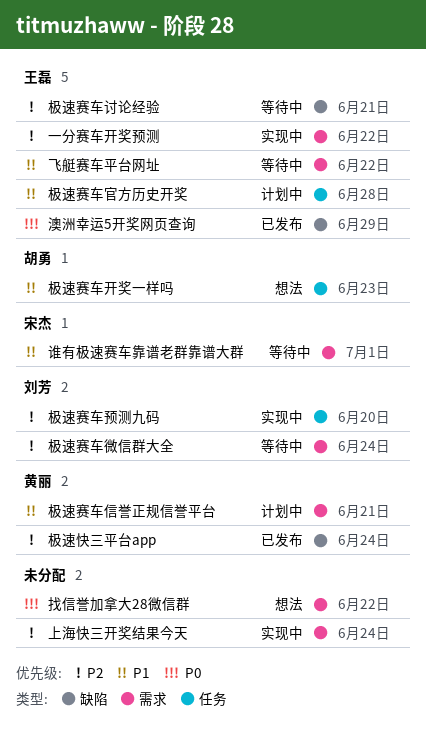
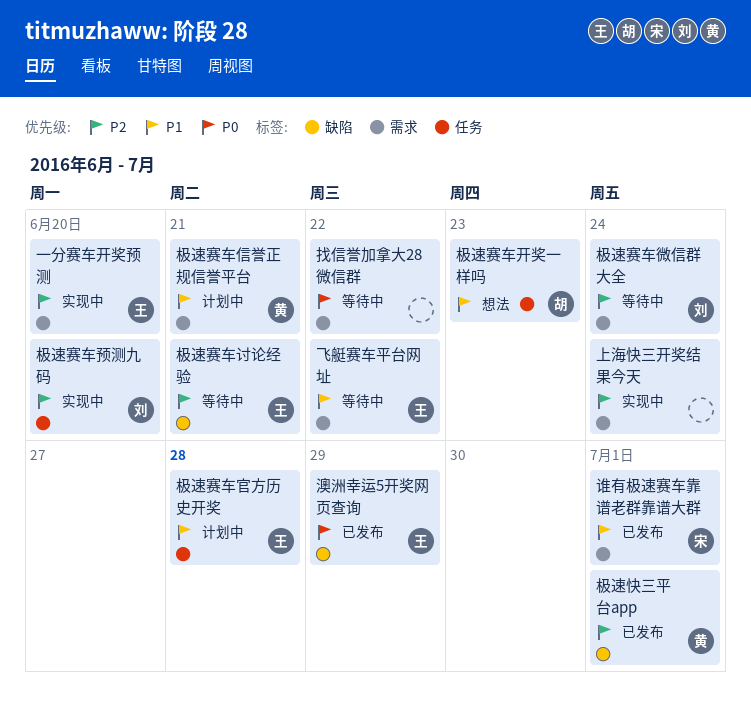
一分赛车开奖预测, due: Jun 22 -> Jun 20
找信誉加拿大28微信群, status: 想法 -> 等待中
极速快三平台app, due: Jun 24 -> Jul 1
谁有极速赛车靠谱老群靠谱大群, status: 等待中 -> 已发布

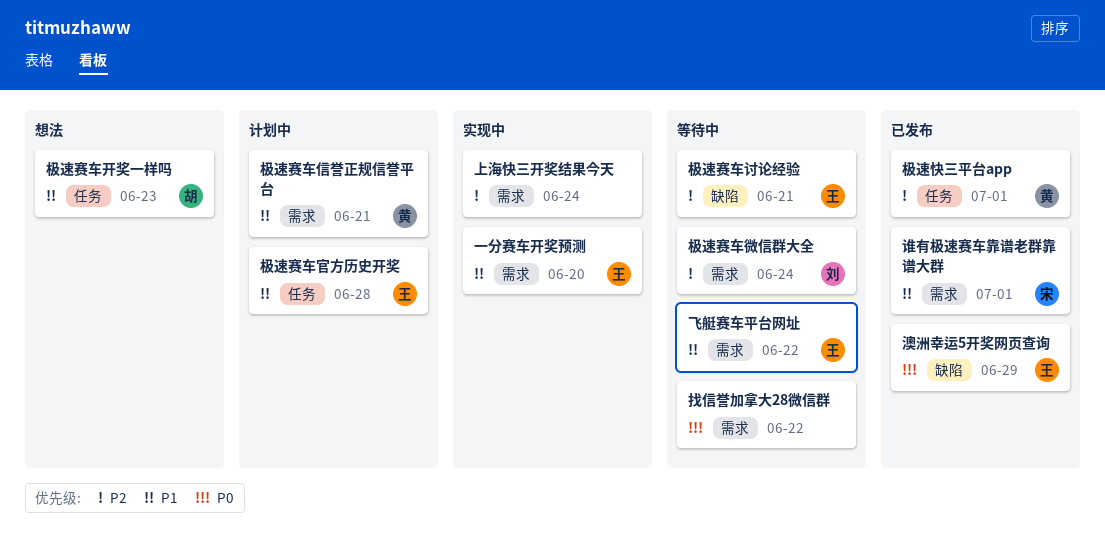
一分赛车开奖预测, priority: P2 -> P1
极速快三平台app, label: 缺陷 -> 任务
极速赛车预测九码: present -> none

